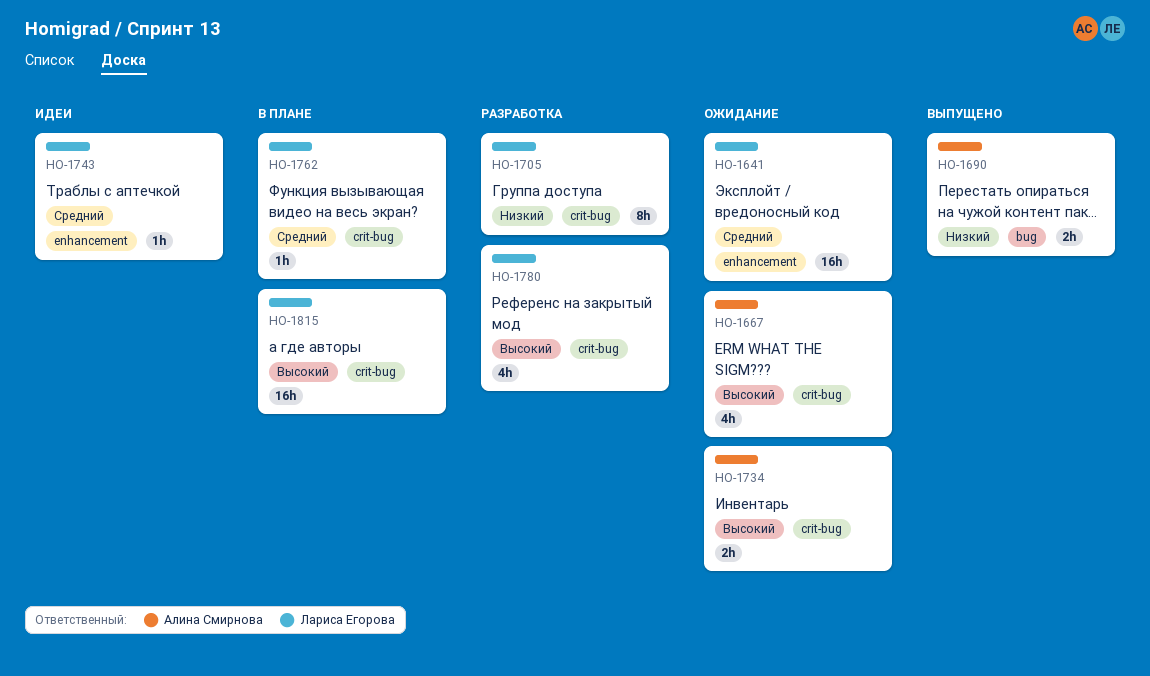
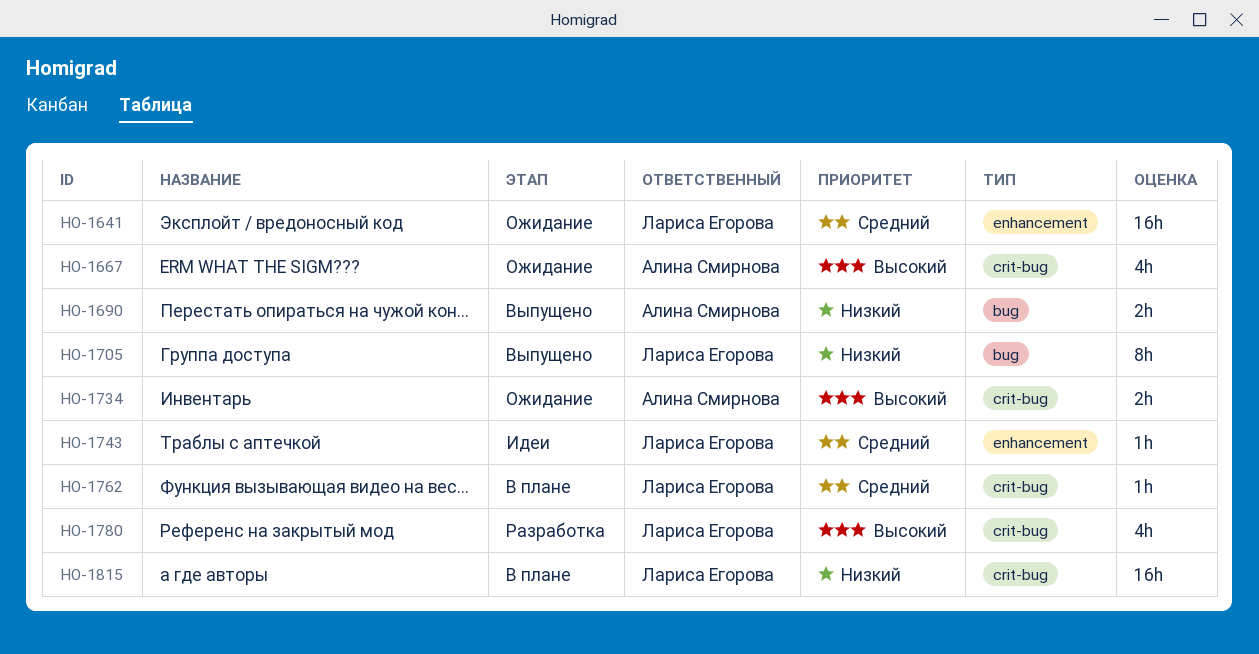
HO-1705, status: Разработка -> Выпущено
HO-1705, label: crit-bug -> bug
HO-1815, priority: Высокий -> Низкий

